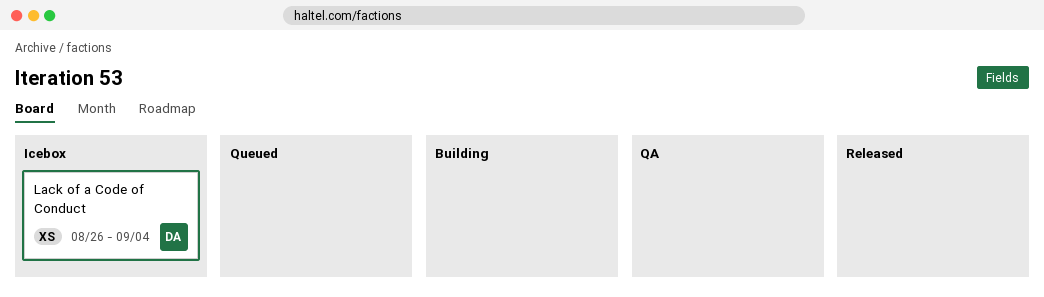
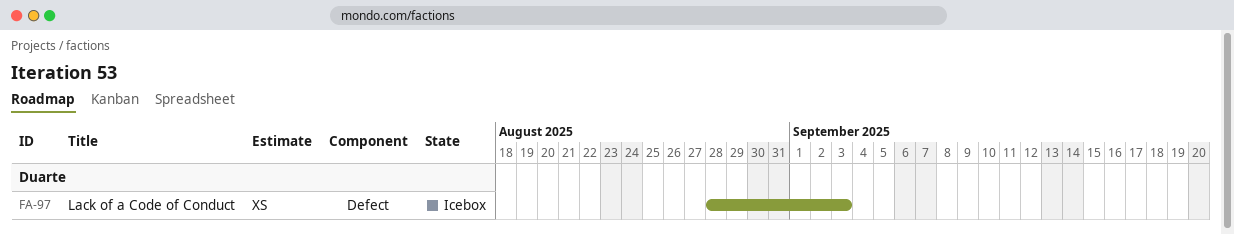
Lack of a Code of Conduct, start: Aug 26 -> Aug 28
Lack of a Code of Conduct, due: Sep 4 -> Sep 3

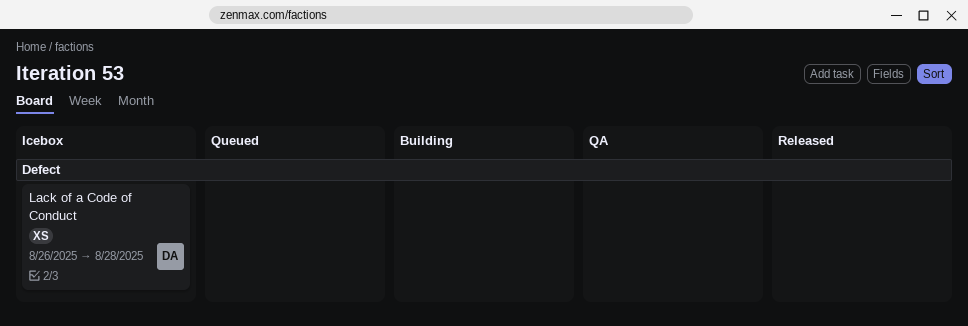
Lack of a Code of Conduct, start: Aug 28 -> Aug 26
Lack of a Code of Conduct, due: Sep 3 -> Aug 28

